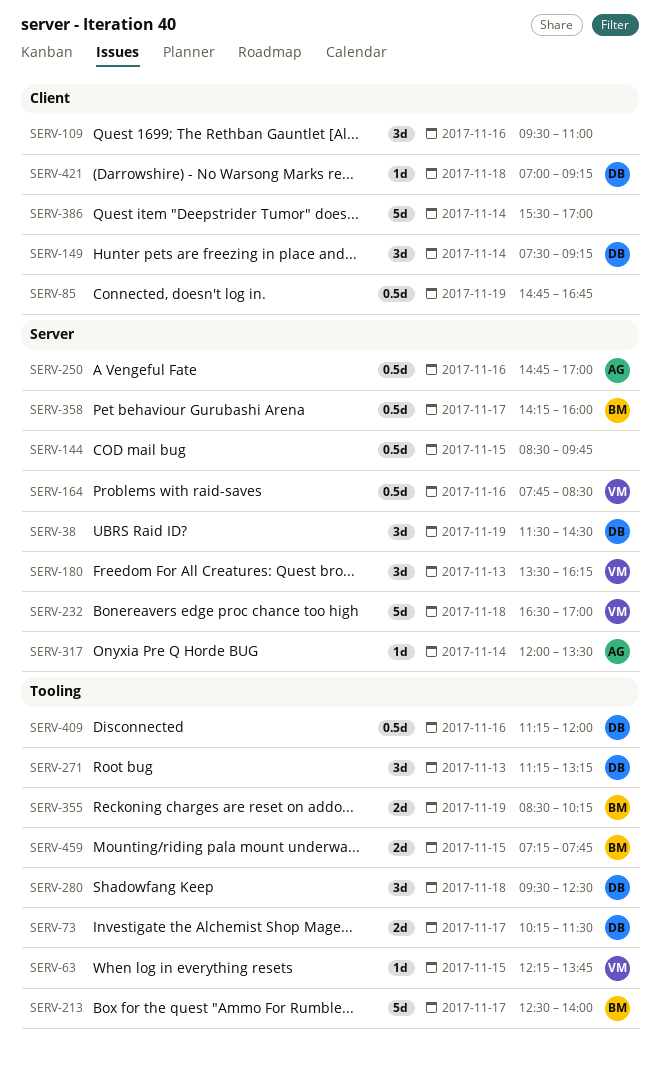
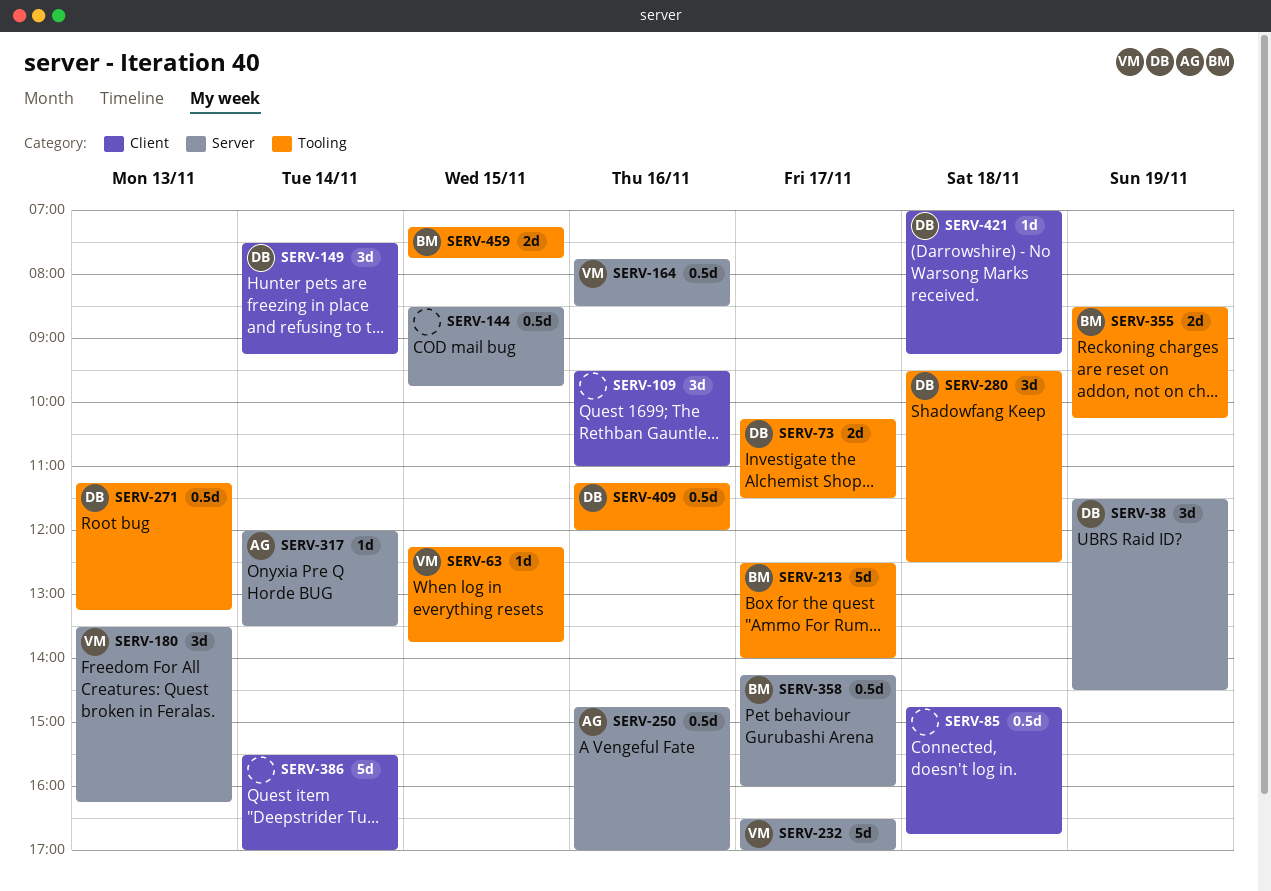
SERV-85, day: Nov 19 -> Nov 18
SERV-232, day: Nov 18 -> Nov 17
SERV-271, estimate: 3d -> 0.5d

